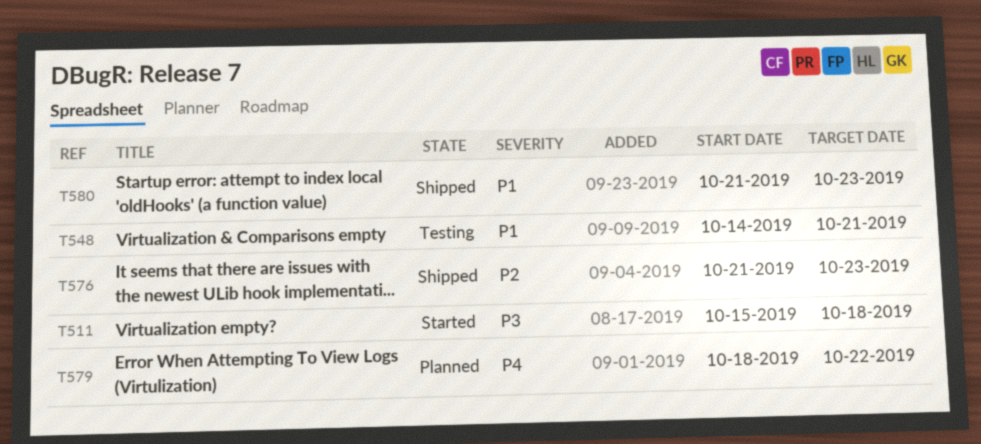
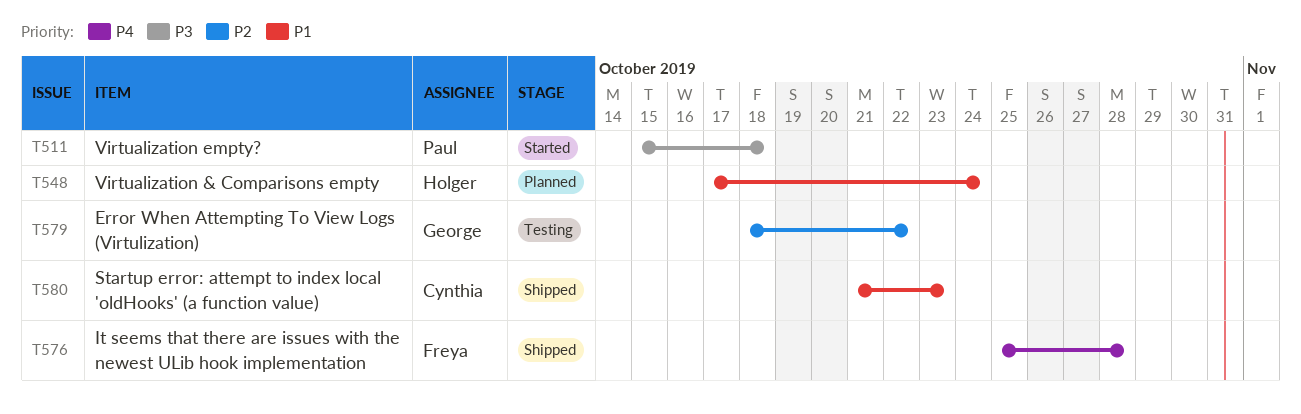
T548, status: Testing -> Planned
T548, start: Oct 14 -> Oct 17
T548, due: Oct 21 -> Oct 24
T576, priority: P2 -> P4
T576, start: Oct 21 -> Oct 25
T576, due: Oct 23 -> Oct 28
T579, status: Planned -> Testing
T579, priority: P4 -> P2

